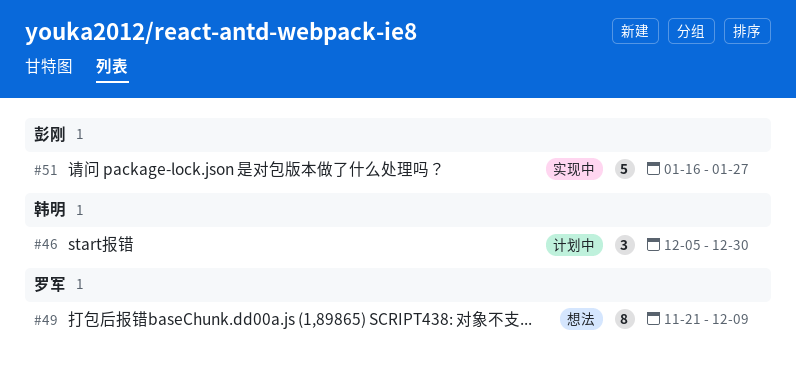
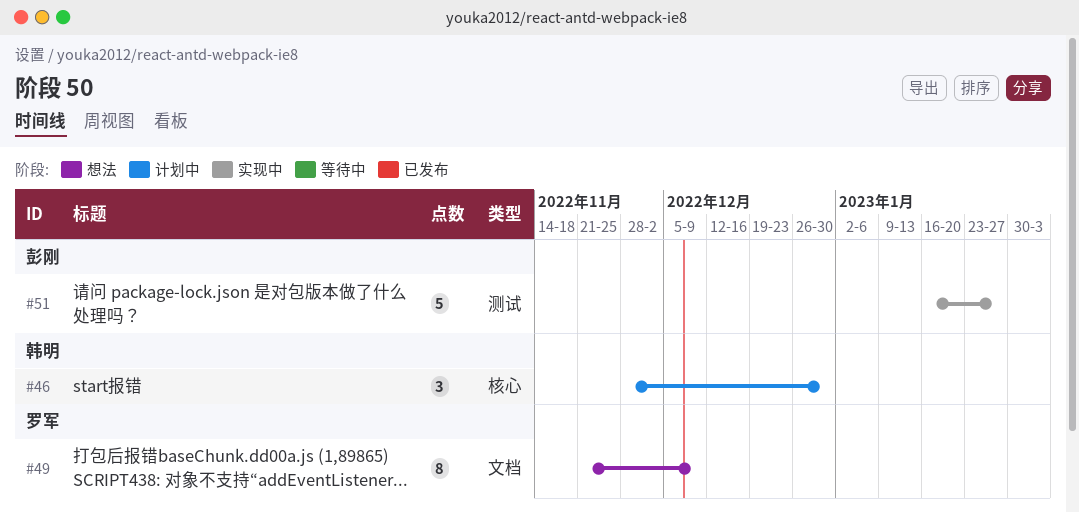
#46, start: Dec 5 -> Nov 28

